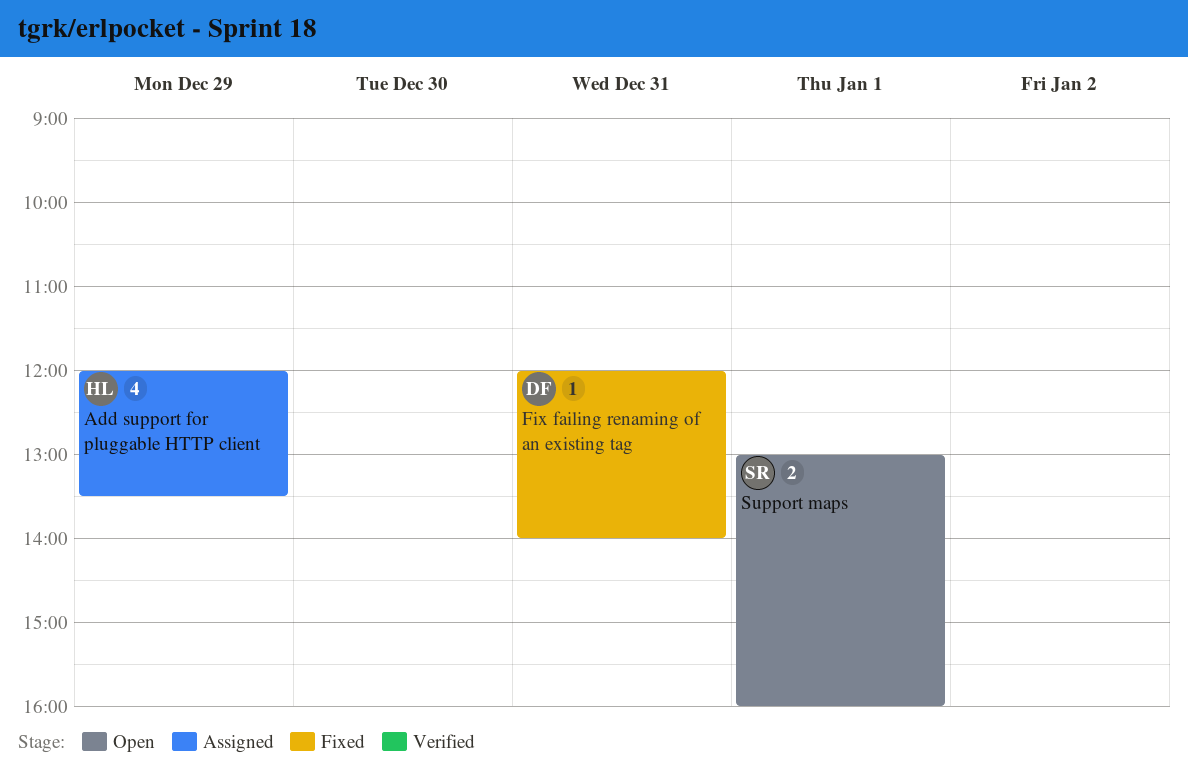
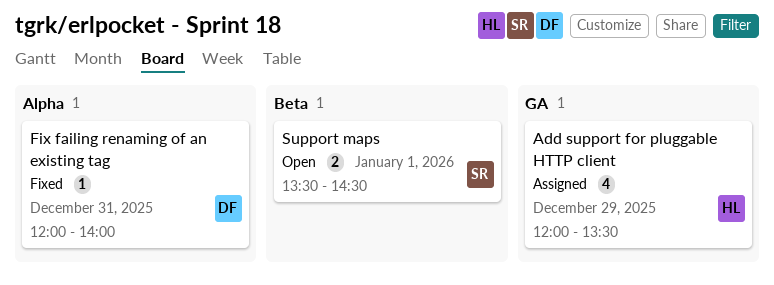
Support maps, begins: 13:00 -> 13:30
Support maps, ends: 16:00 -> 14:30

